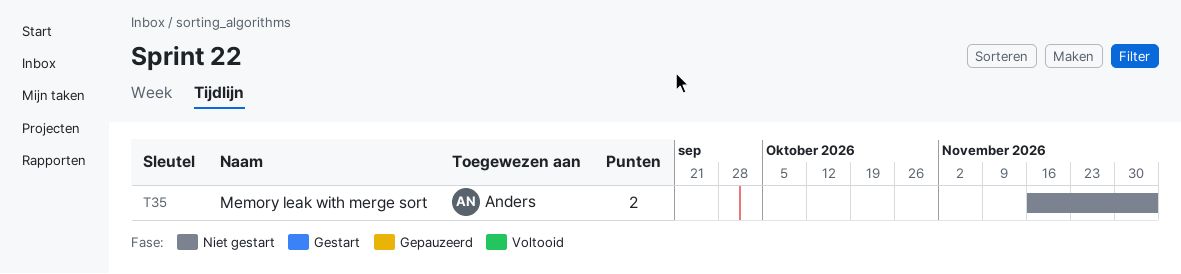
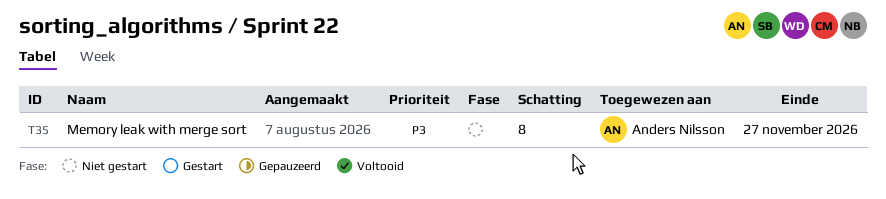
T35, estimate: 2 -> 8
T35, due: Dec 4 -> Nov 27

